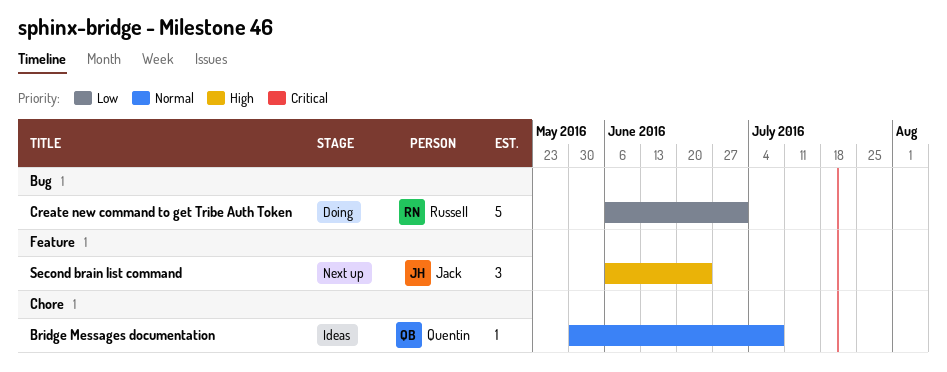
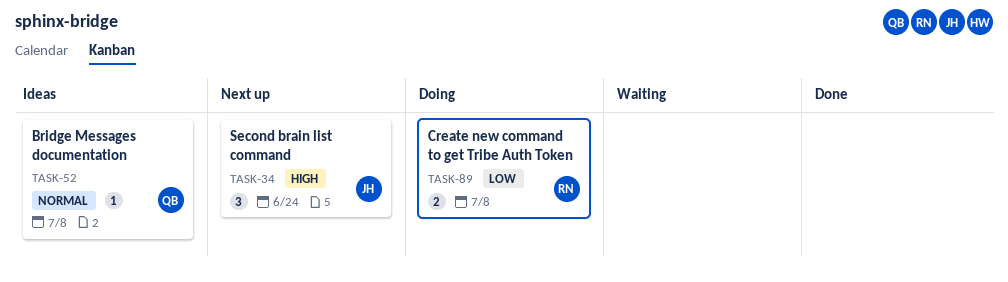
Create new command to get Tribe Auth Token, estimate: 5 -> 2
Create new command to get Tribe Auth Token, due: Jul 1 -> Jul 8

